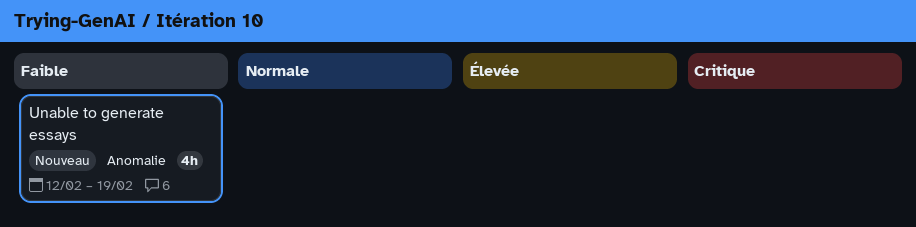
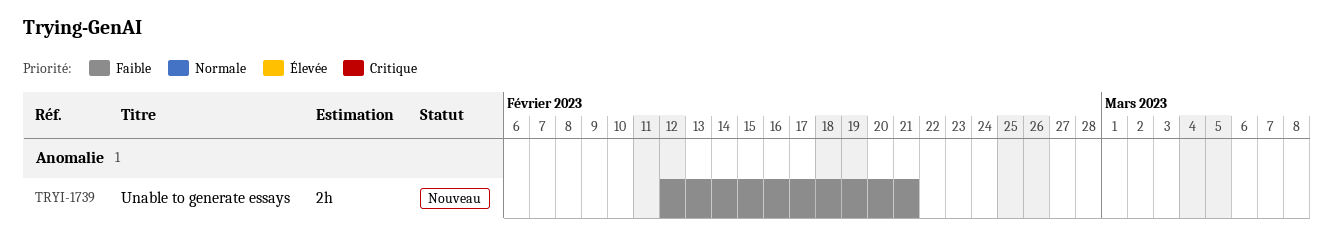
Unable to generate essays, estimate: 4h -> 2h
Unable to generate essays, due: Feb 19 -> Feb 21

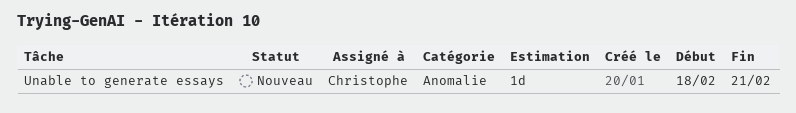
Unable to generate essays, estimate: 2h -> 1d
Unable to generate essays, start: Feb 12 -> Feb 18

